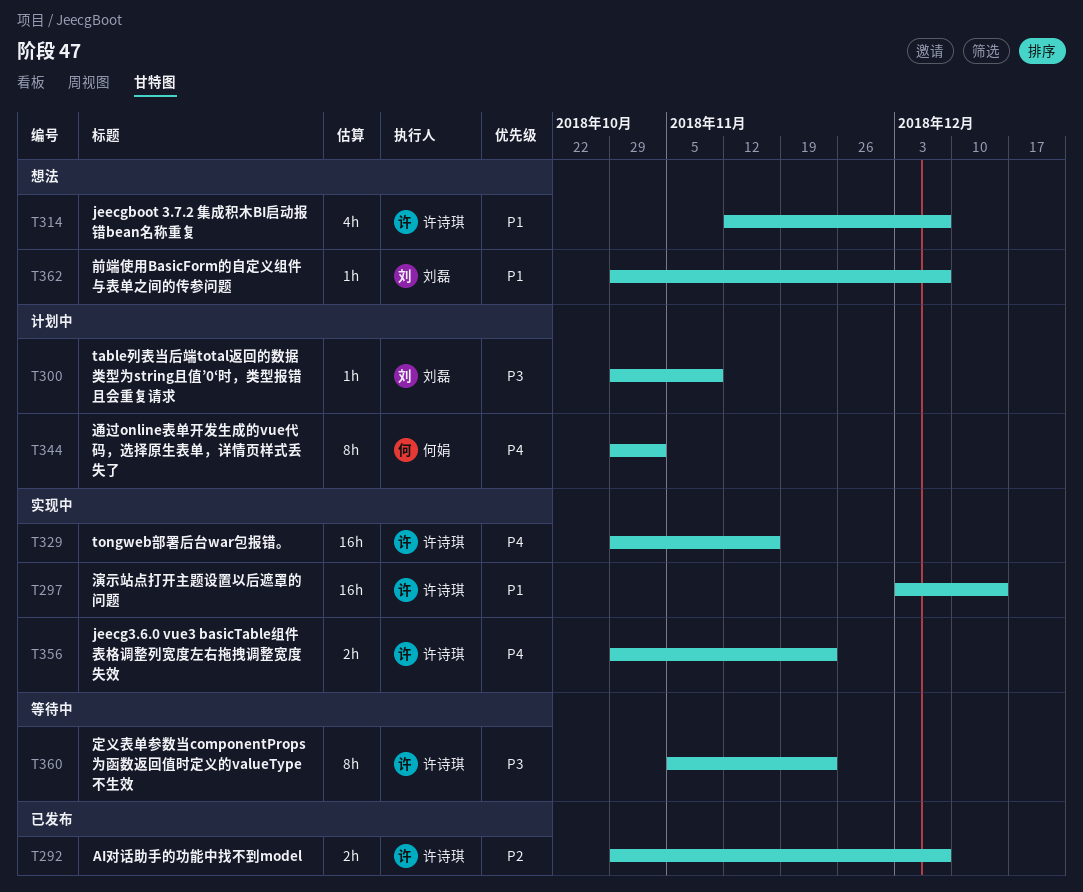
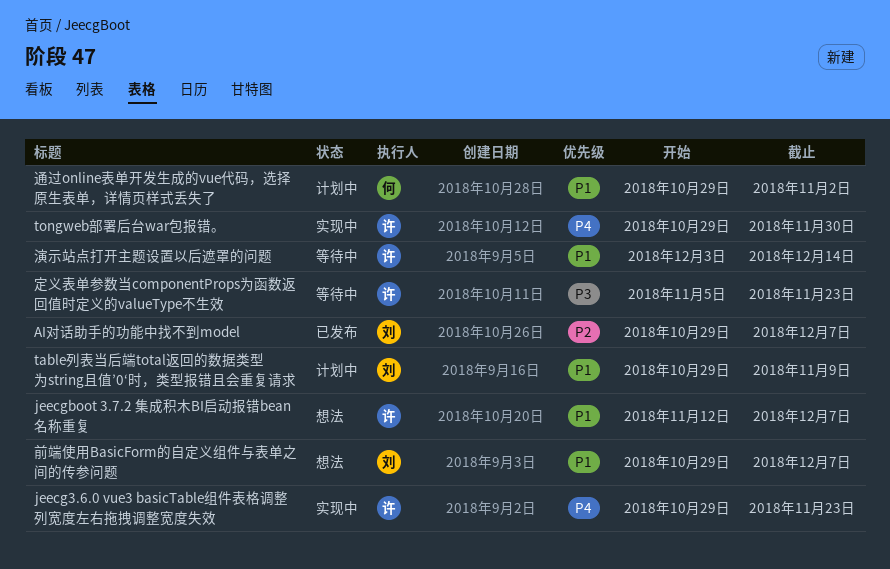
AI对话助手的功能中找不到model, owner: 许诗琪 -> 刘磊
table列表当后端total返回的数据类型为string且值’0‘时，类型报错且会重复请求, priority: P3 -> P1
tongweb部署后台war包报错。, due: Nov 16 -> Nov 30
演示站点打开主题设置以后遮罩的问题, status: 实现中 -> 等待中
通过online表单开发生成的vue代码，选择原生表单，详情页样式丢失了, priority: P4 -> P1

